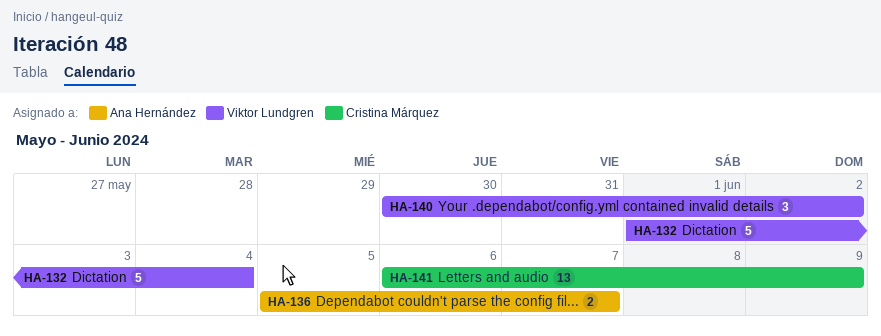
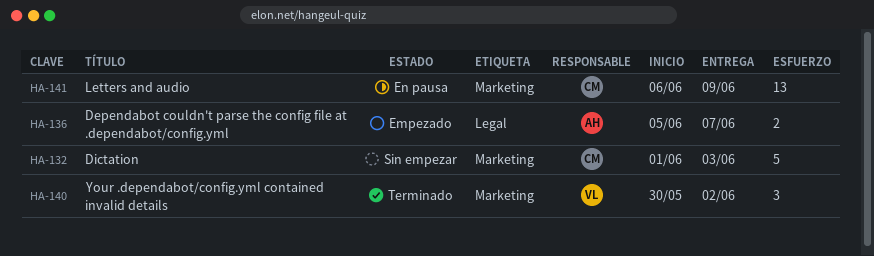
HA-132, owner: Viktor Lundgren -> Cristina Márquez
HA-132, due: Jun 4 -> Jun 3

